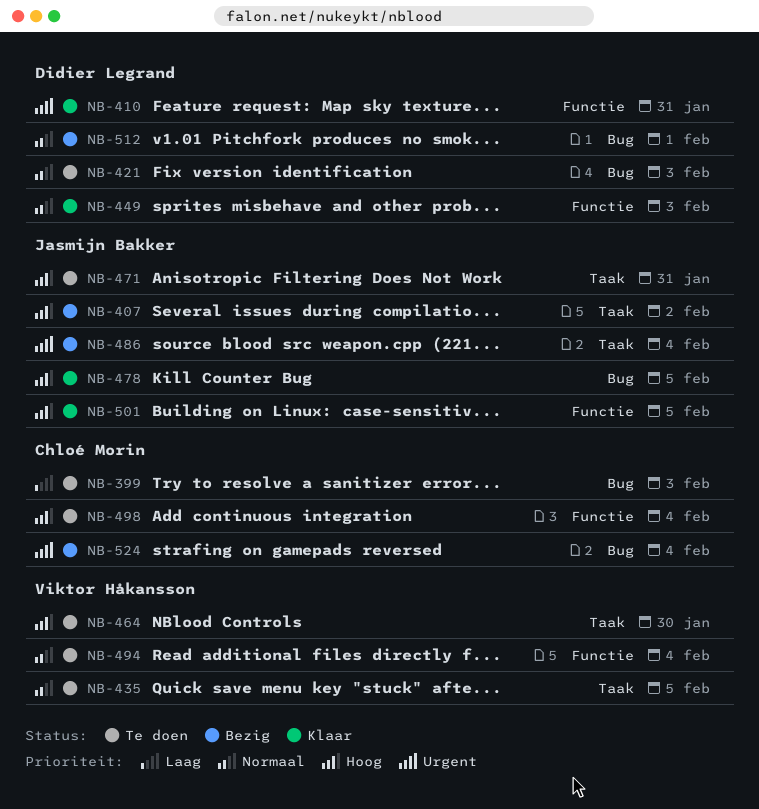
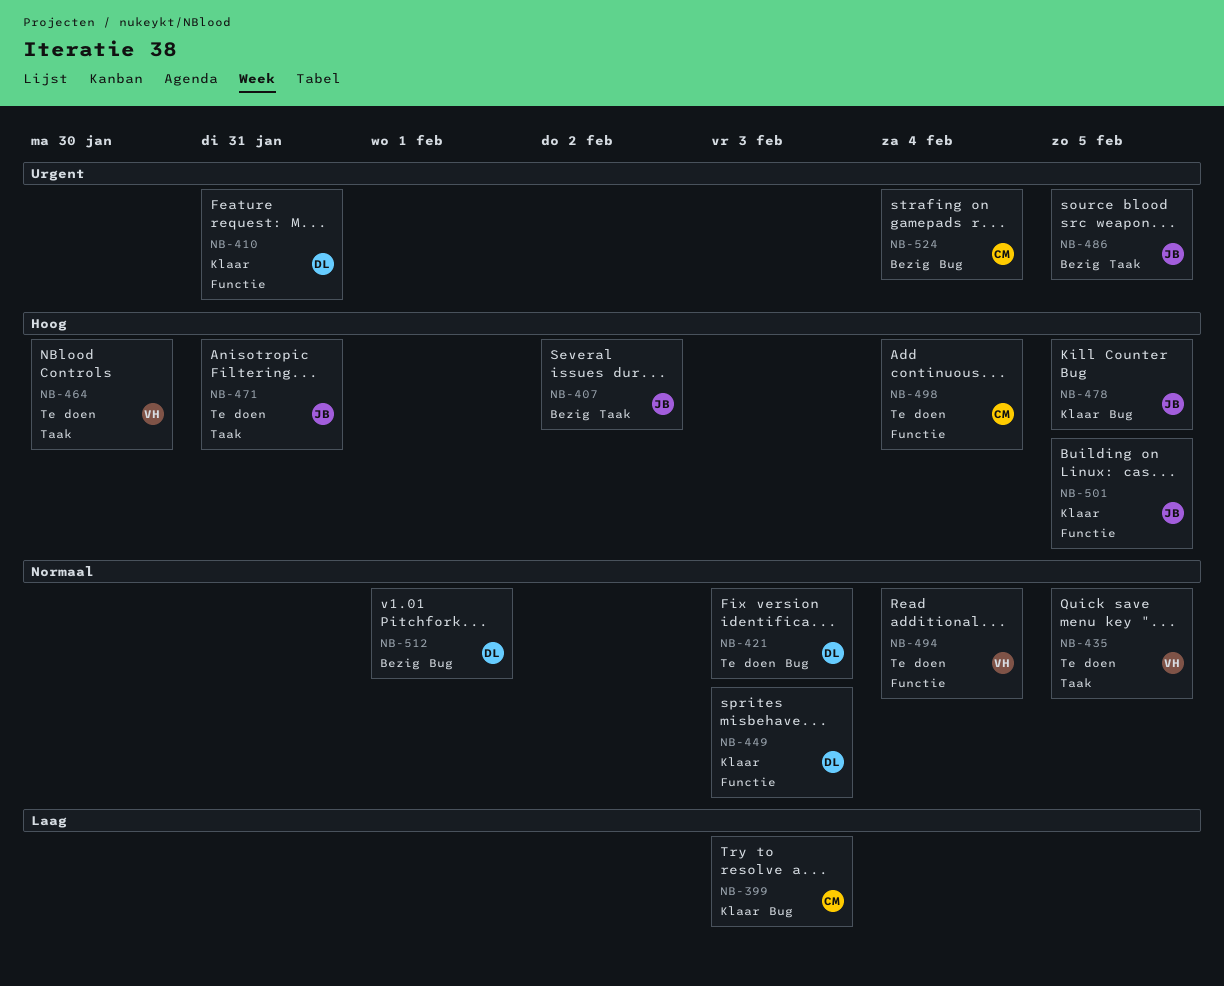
NB-399, status: Te doen -> Klaar
NB-486, due: Feb 4 -> Feb 5

